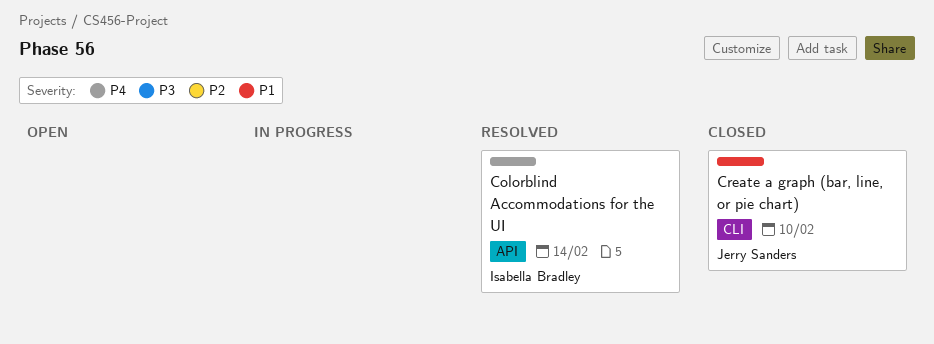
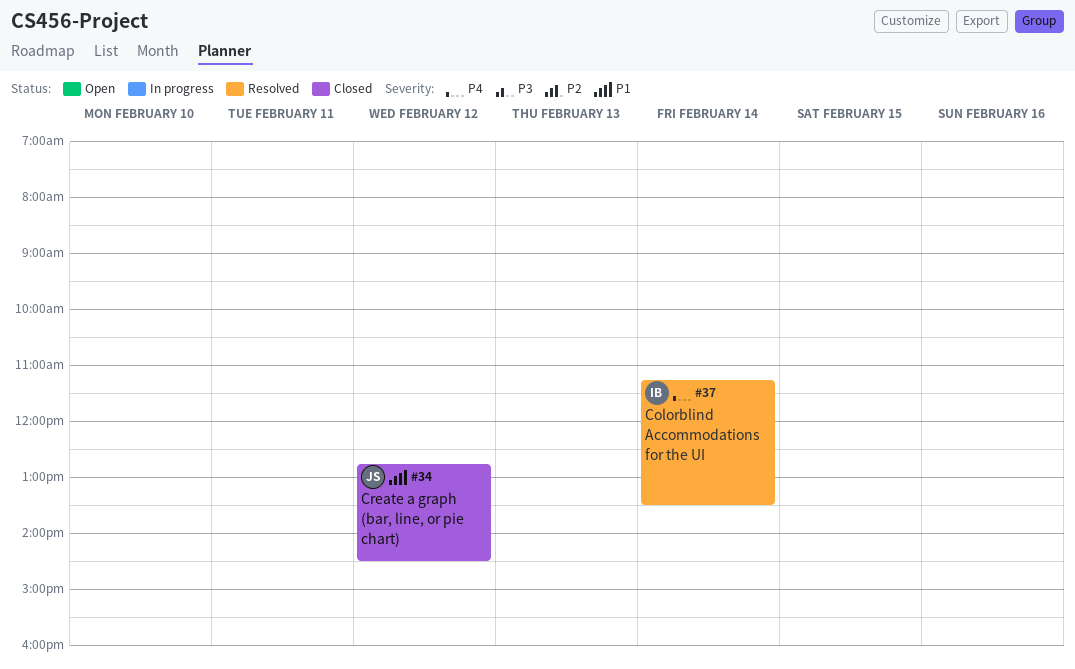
Create a graph (bar, line, or pie chart), day: Feb 10 -> Feb 12

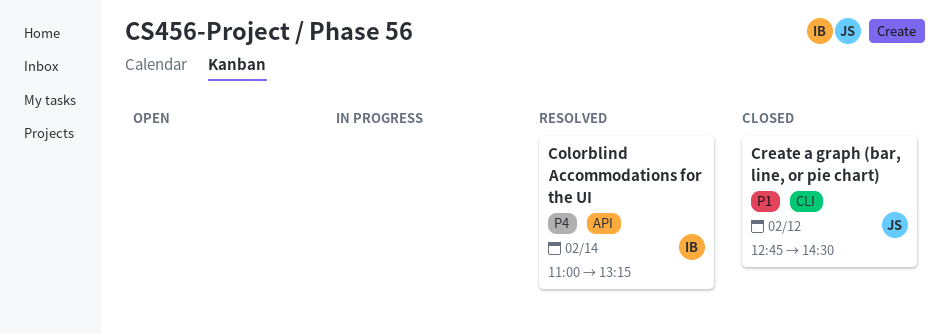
Colorblind Accommodations for the UI, begins: 11:15 -> 11:00
Colorblind Accommodations for the UI, ends: 13:30 -> 13:15

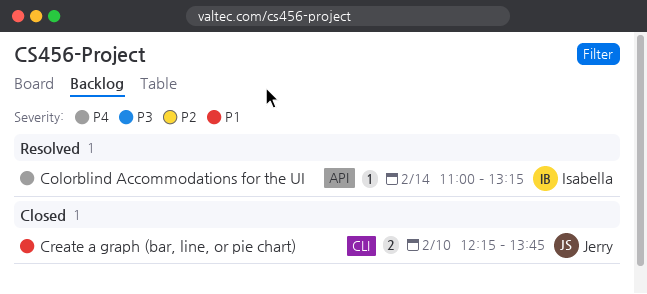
Create a graph (bar, line, or pie chart), day: Feb 12 -> Feb 10
Create a graph (bar, line, or pie chart), begins: 12:45 -> 12:15
Create a graph (bar, line, or pie chart), ends: 14:30 -> 13:45

